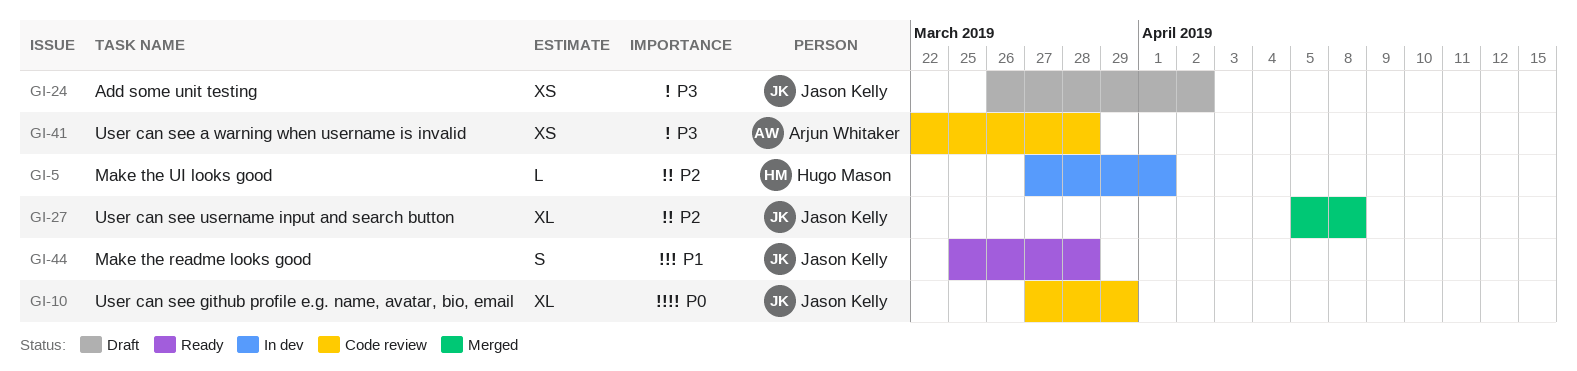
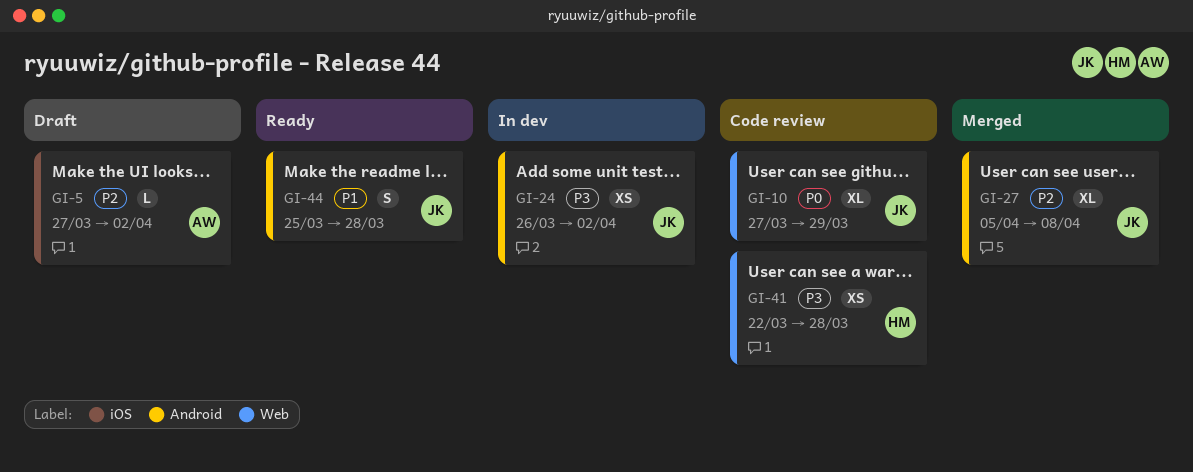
GI-5, status: In dev -> Draft
GI-5, owner: Hugo Mason -> Arjun Whitaker
GI-5, due: Apr 1 -> Apr 2
GI-24, status: Draft -> In dev
GI-41, owner: Arjun Whitaker -> Hugo Mason

